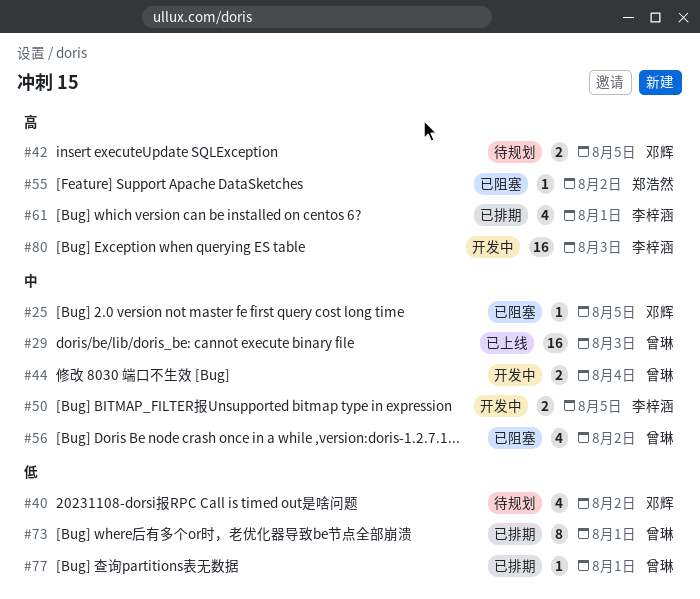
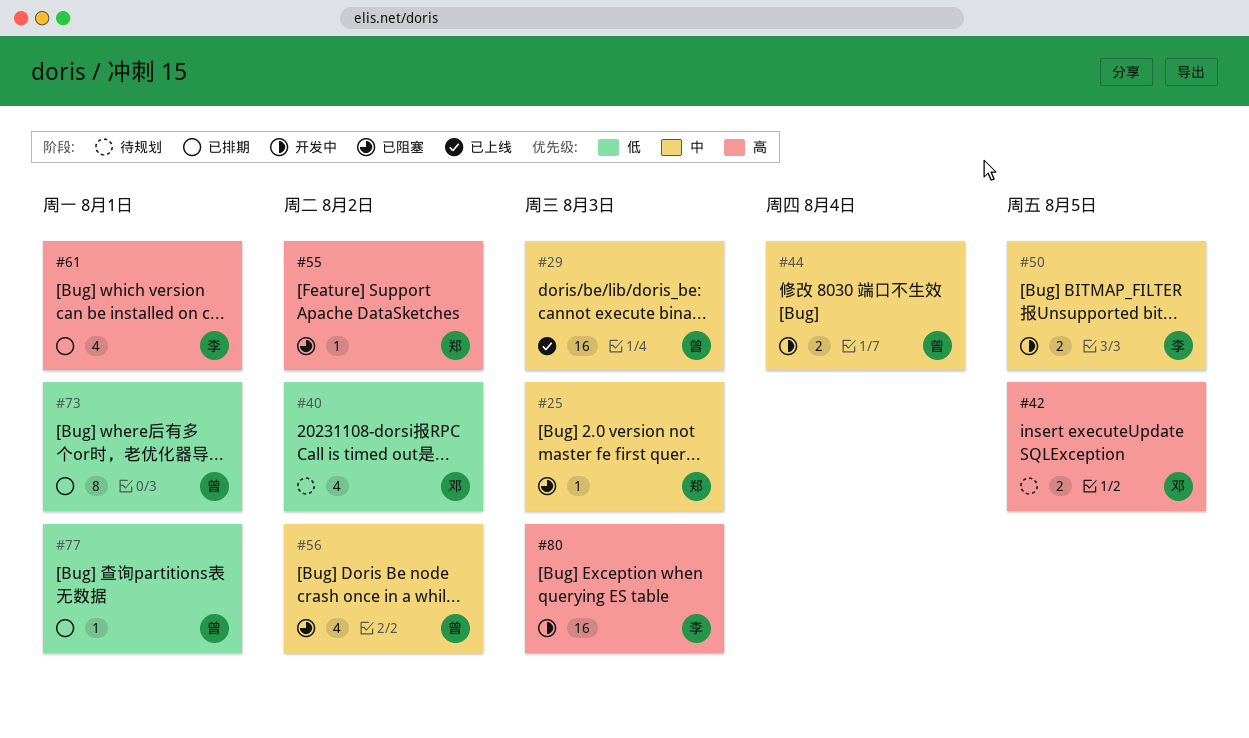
#25, owner: 邓辉 -> 郑浩然
#25, due: Aug 5 -> Aug 3

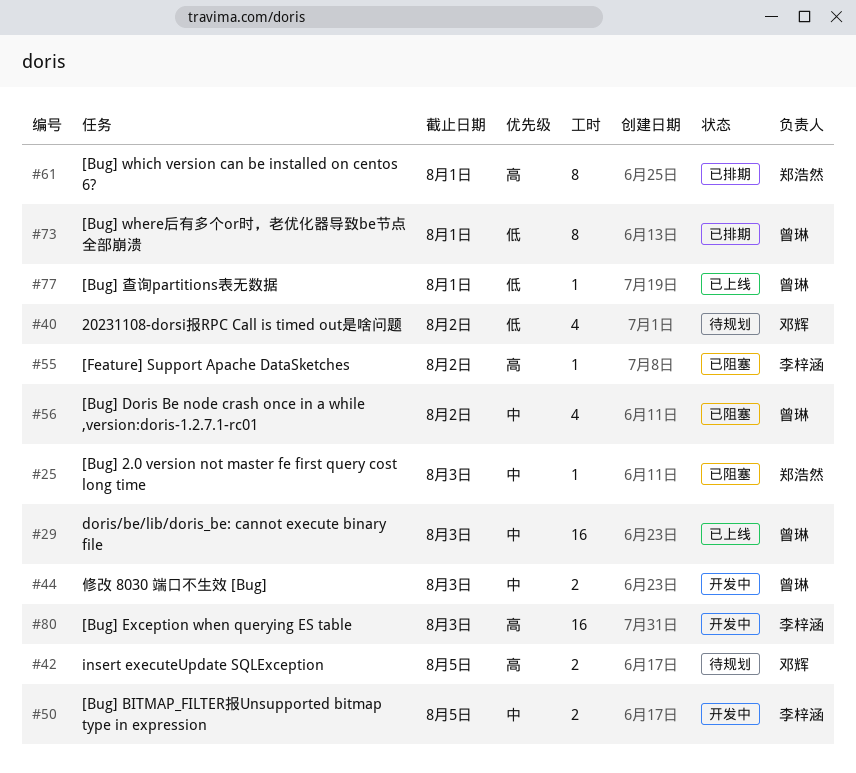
#44, due: Aug 4 -> Aug 3
#55, owner: 郑浩然 -> 李梓涵
#61, owner: 李梓涵 -> 郑浩然
#61, estimate: 4 -> 8
#77, status: 已排期 -> 已上线

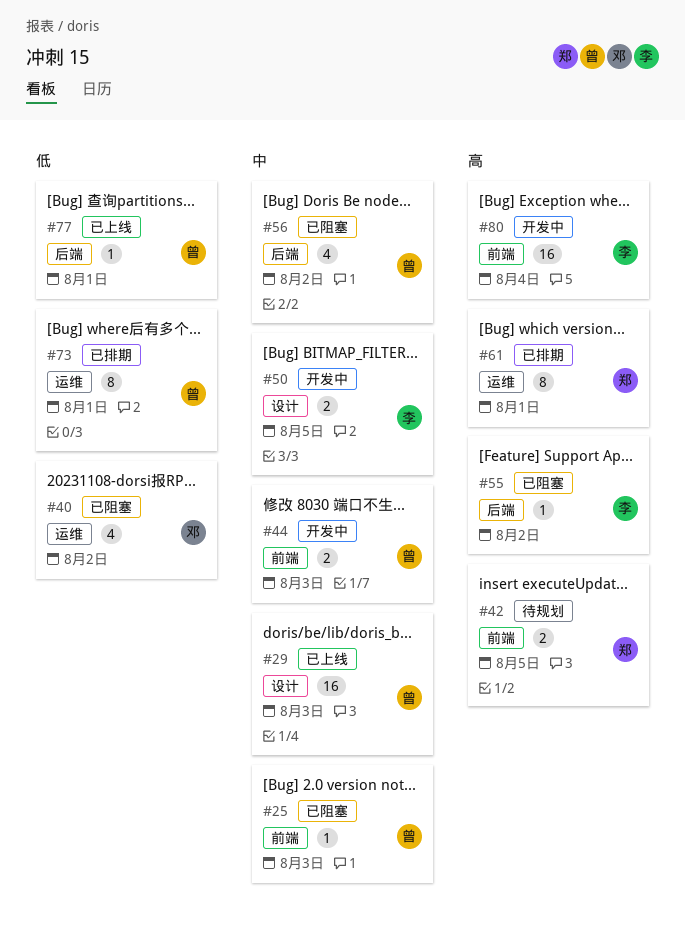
#25, owner: 郑浩然 -> 曾琳
#40, status: 待规划 -> 已阻塞
#42, owner: 邓辉 -> 郑浩然
#80, due: Aug 3 -> Aug 4

